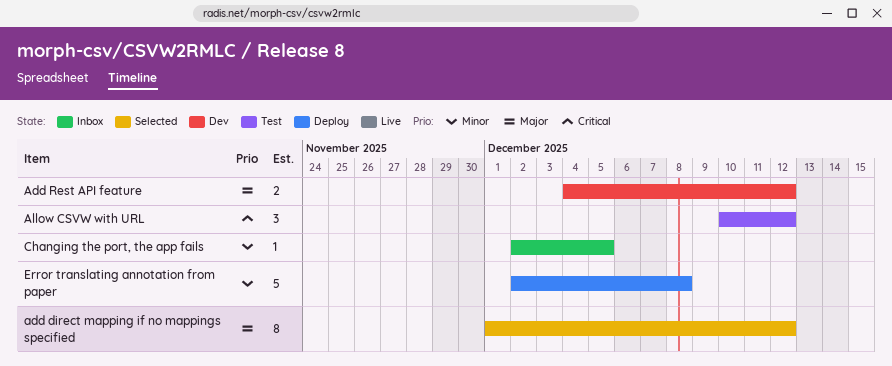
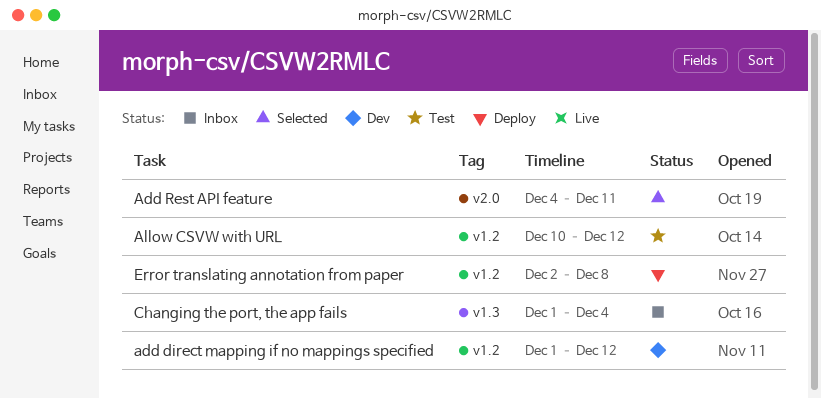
add direct mapping if no mappings specified, status: Selected -> Dev
Add Rest API feature, status: Dev -> Selected
Add Rest API feature, due: Dec 12 -> Dec 11
Changing the port, the app fails, start: Dec 2 -> Dec 1
Changing the port, the app fails, due: Dec 5 -> Dec 4

